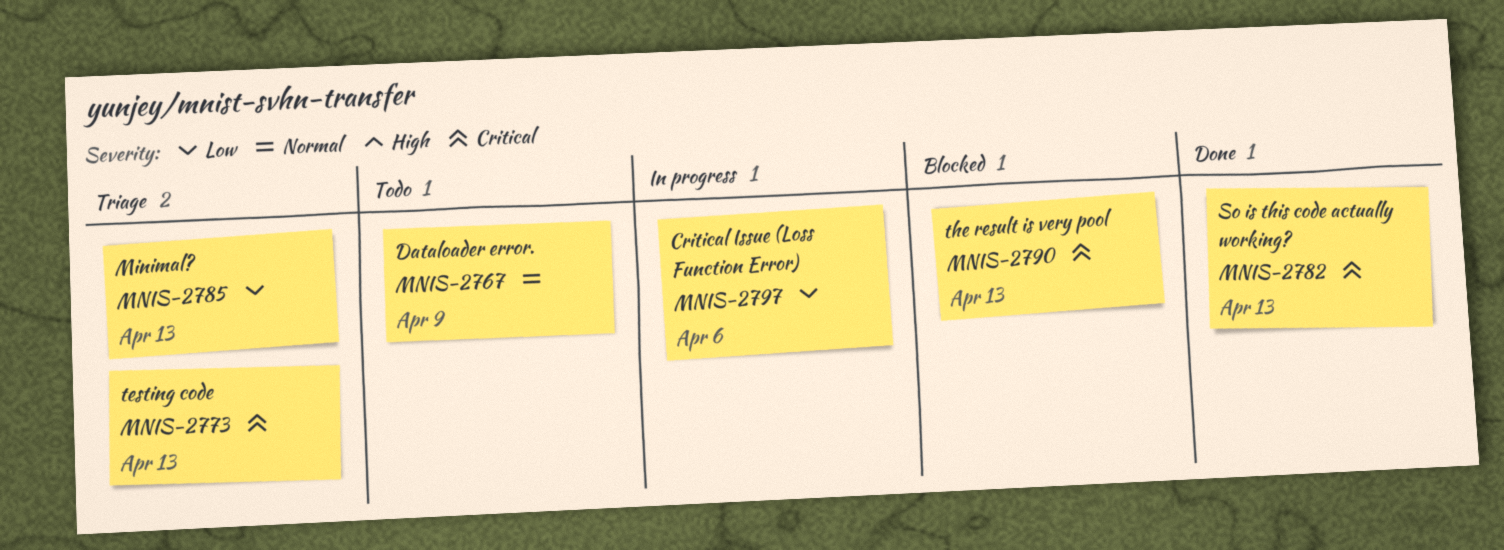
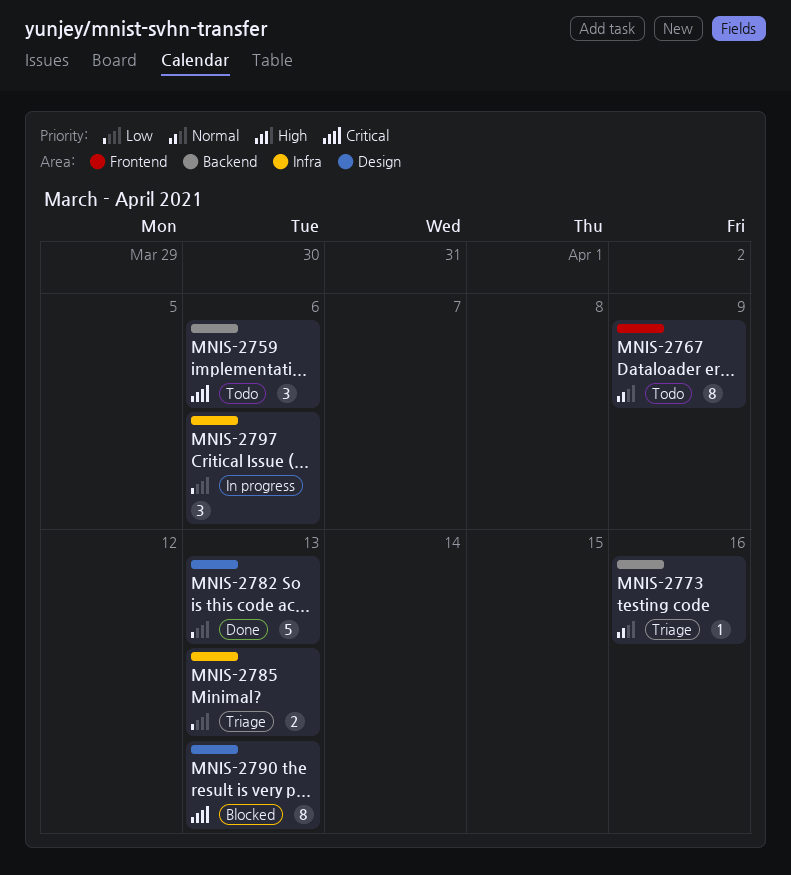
MNIS-2759: none -> present
MNIS-2773, priority: Critical -> Normal
MNIS-2773, due: Apr 13 -> Apr 16
MNIS-2782, priority: Critical -> Low

